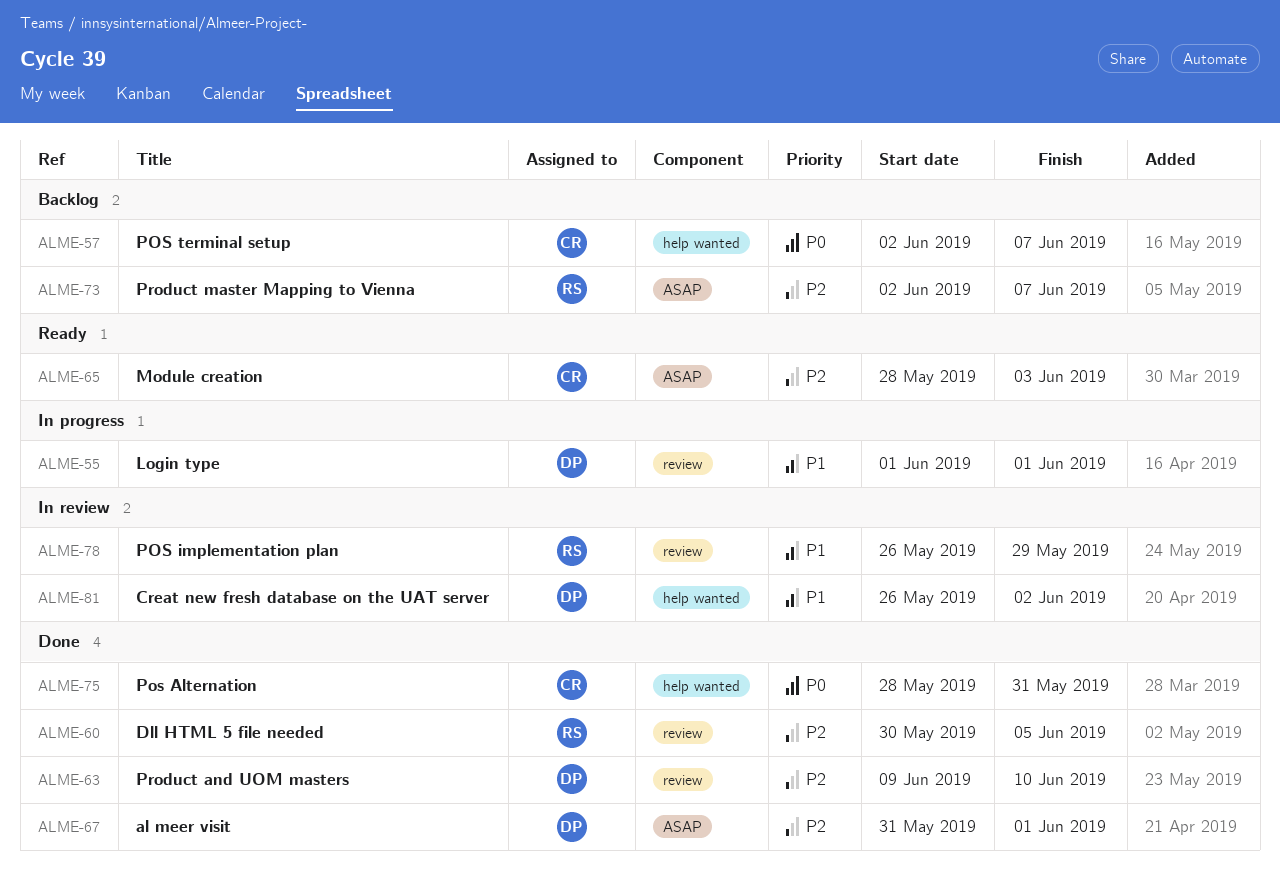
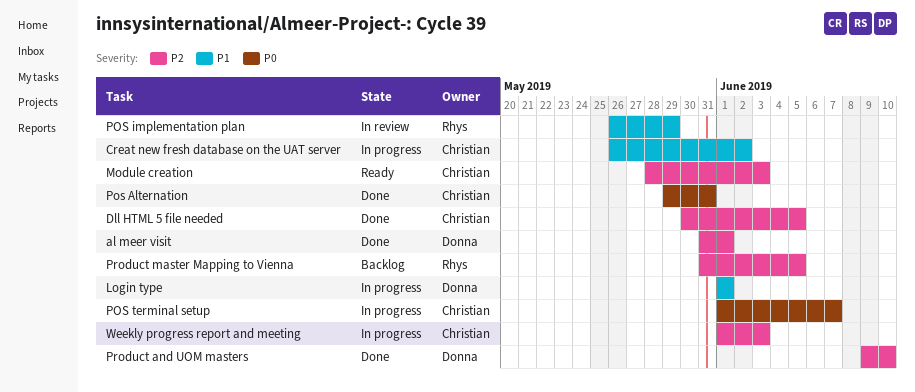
Creat new fresh database on the UAT server, status: In review -> In progress
Creat new fresh database on the UAT server, owner: Donna -> Christian
Dll HTML 5 file needed, owner: Rhys -> Christian
Pos Alternation, start: May 28 -> May 29
POS terminal setup, status: Backlog -> In progress
POS terminal setup, start: Jun 2 -> Jun 1
Product master Mapping to Vienna, start: Jun 2 -> May 31
Product master Mapping to Vienna, due: Jun 7 -> Jun 5
Weekly progress report and meeting: none -> present

